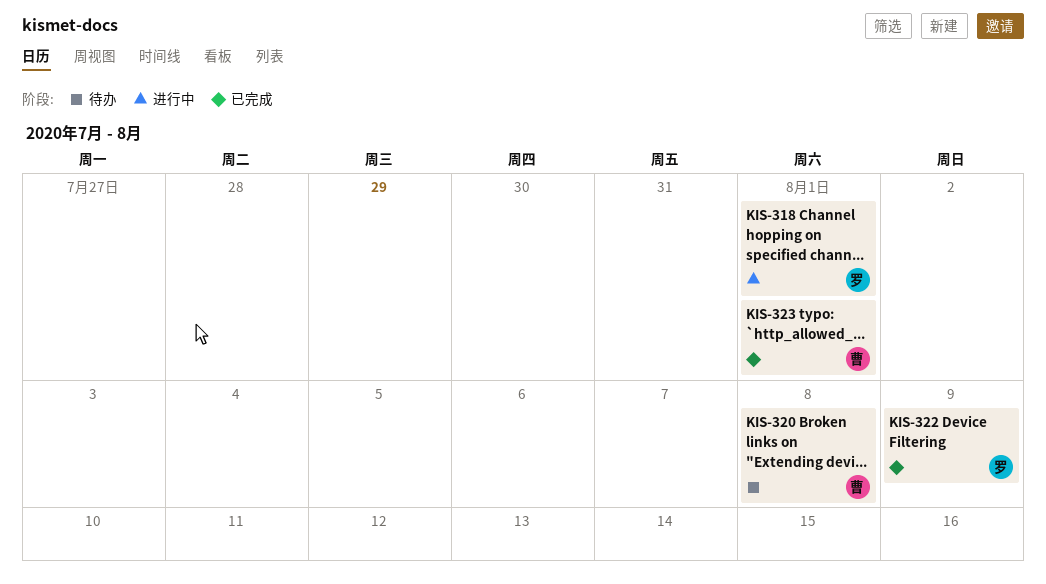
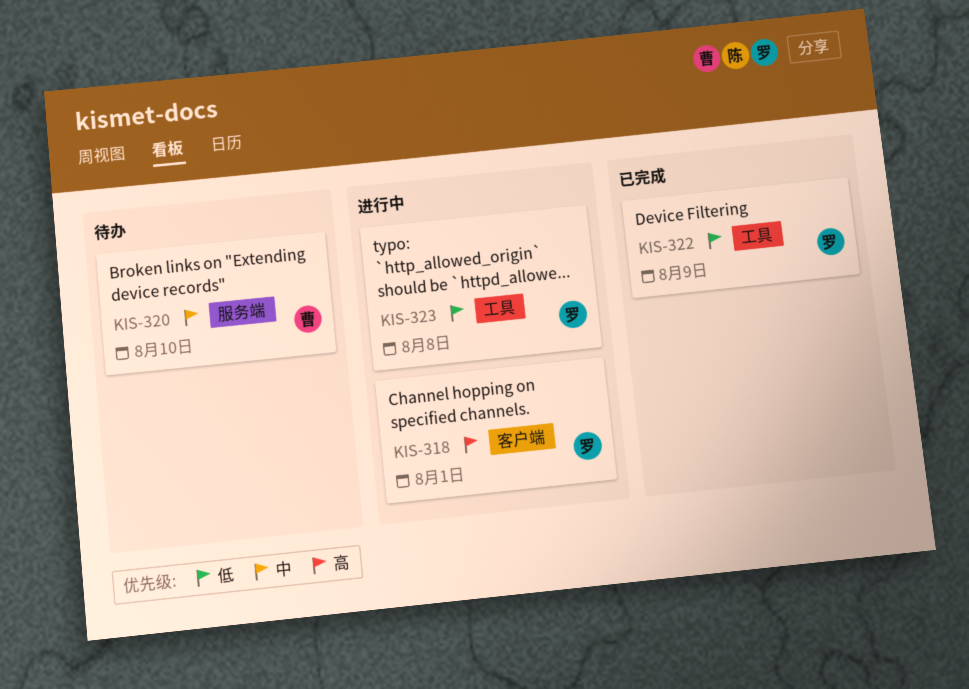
KIS-320, due: Aug 8 -> Aug 10
KIS-323, status: 已完成 -> 进行中
KIS-323, owner: 曹 -> 罗
KIS-323, due: Aug 1 -> Aug 8

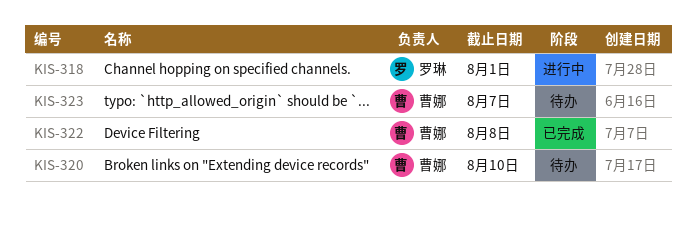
KIS-322, owner: 罗琳 -> 曹娜
KIS-322, due: Aug 9 -> Aug 8
KIS-323, status: 进行中 -> 待办
KIS-323, owner: 罗琳 -> 曹娜
KIS-323, due: Aug 8 -> Aug 7

